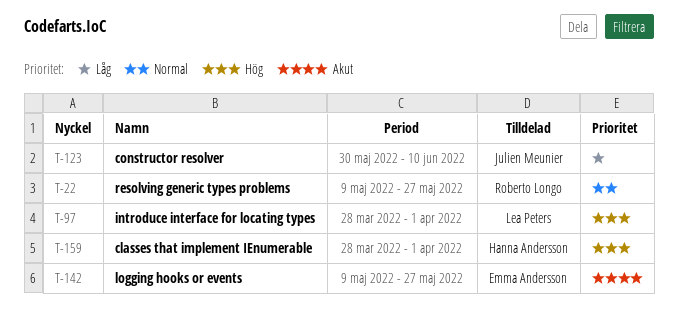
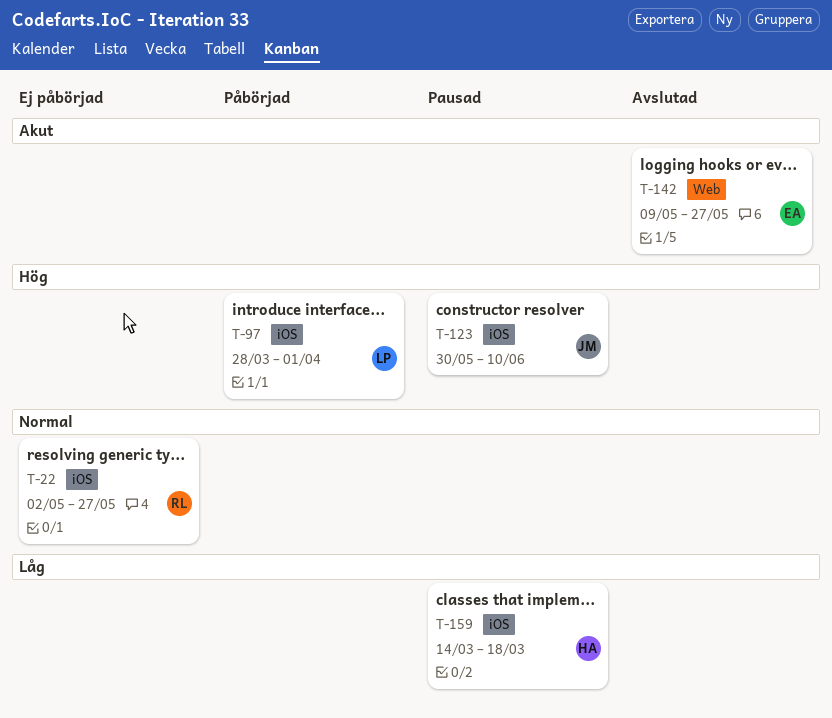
T-22, start: May 9 -> May 2
T-123, priority: Låg -> Hög
T-159, priority: Hög -> Låg
T-159, start: Mar 28 -> Mar 14
T-159, due: Apr 1 -> Mar 18

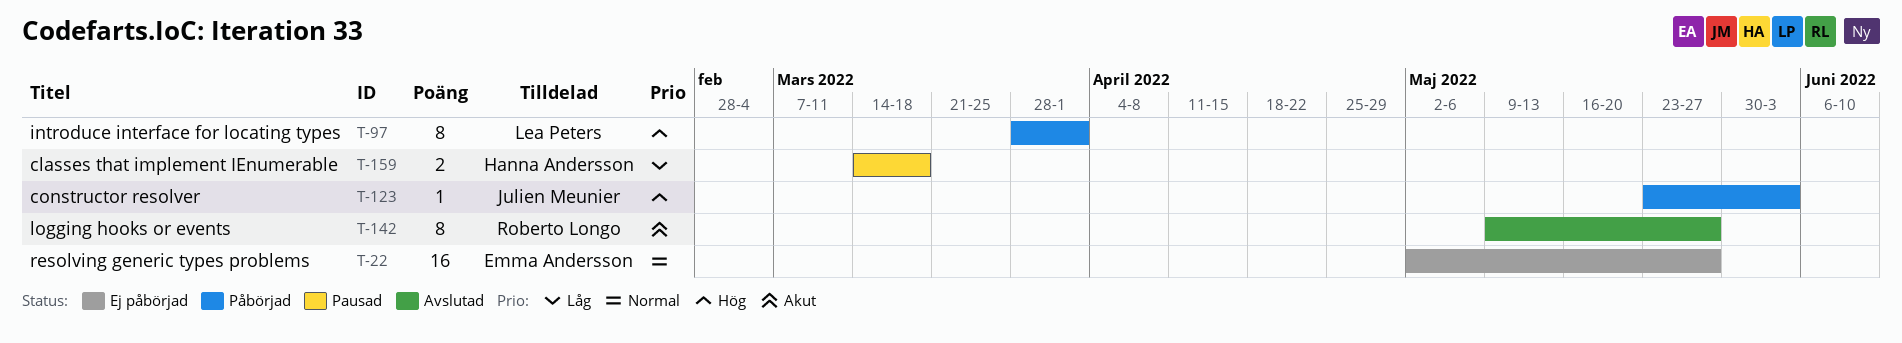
T-22, owner: Roberto Longo -> Emma Andersson
T-123, status: Pausad -> Påbörjad
T-123, start: May 30 -> May 23
T-123, due: Jun 10 -> Jun 3
T-142, owner: Emma Andersson -> Roberto Longo

